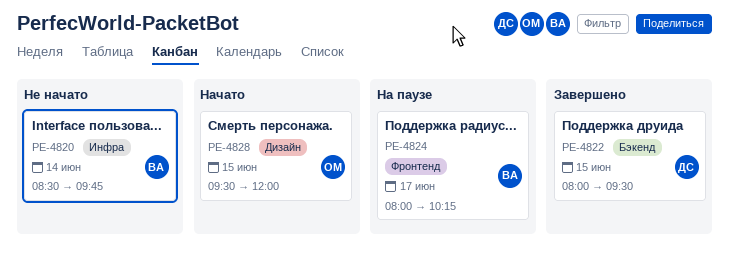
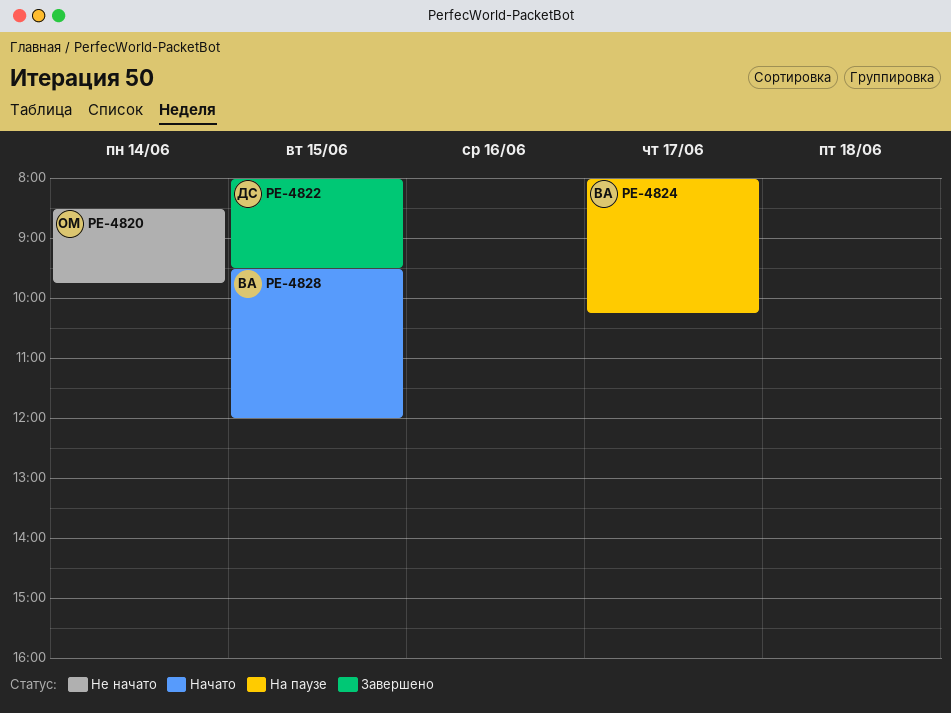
PE-4820, owner: ВА -> ОМ
PE-4828, owner: ОМ -> ВА

